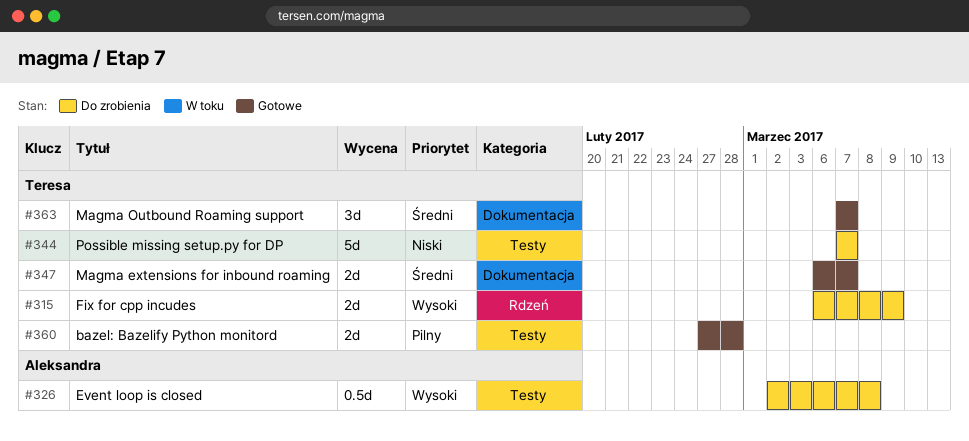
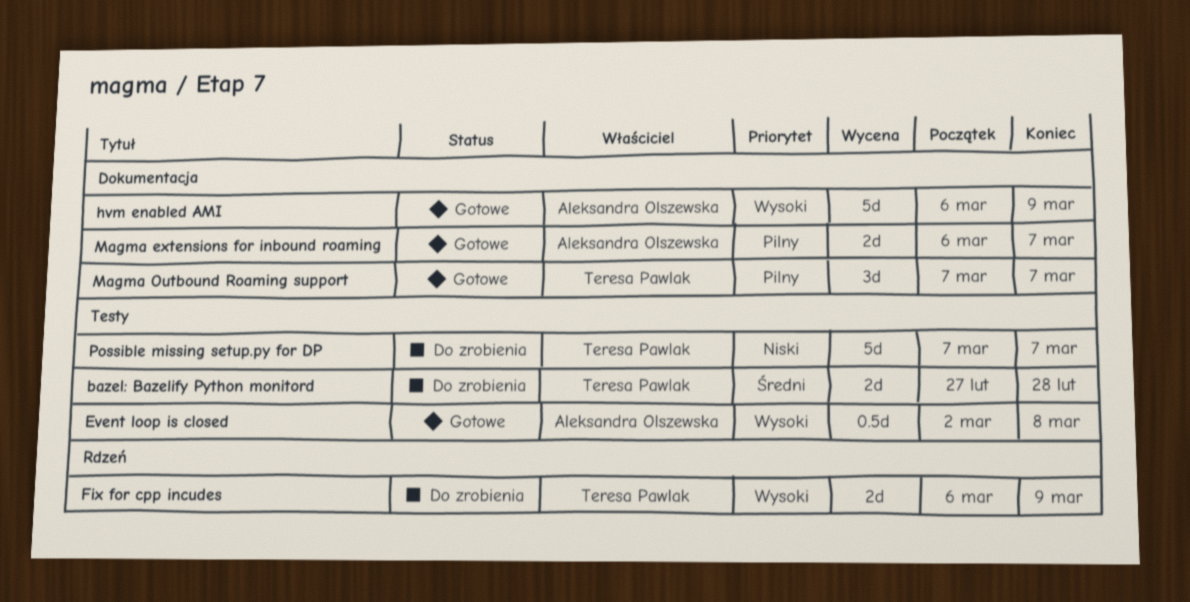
bazel: Bazelify Python monitord, status: Gotowe -> Do zrobienia
bazel: Bazelify Python monitord, priority: Pilny -> Średni
Event loop is closed, status: Do zrobienia -> Gotowe
hvm enabled AMI: none -> present
Magma extensions for inbound roaming, owner: Teresa Pawlak -> Aleksandra Olszewska
Magma extensions for inbound roaming, priority: Średni -> Pilny
Magma Outbound Roaming support, priority: Średni -> Pilny

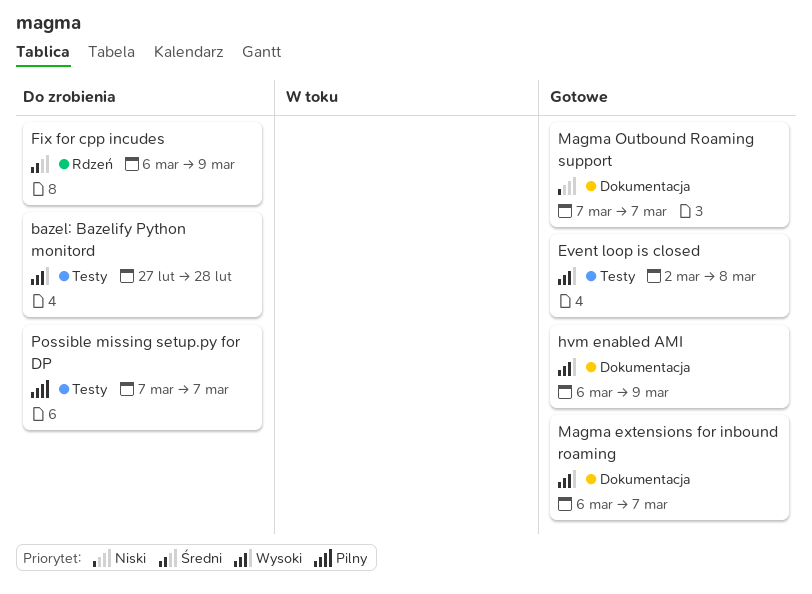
bazel: Bazelify Python monitord, priority: Średni -> Wysoki
Fix for cpp incudes, priority: Wysoki -> Średni
Magma extensions for inbound roaming, priority: Pilny -> Wysoki
Magma Outbound Roaming support, priority: Pilny -> Niski
Possible missing setup.py for DP, priority: Niski -> Pilny

